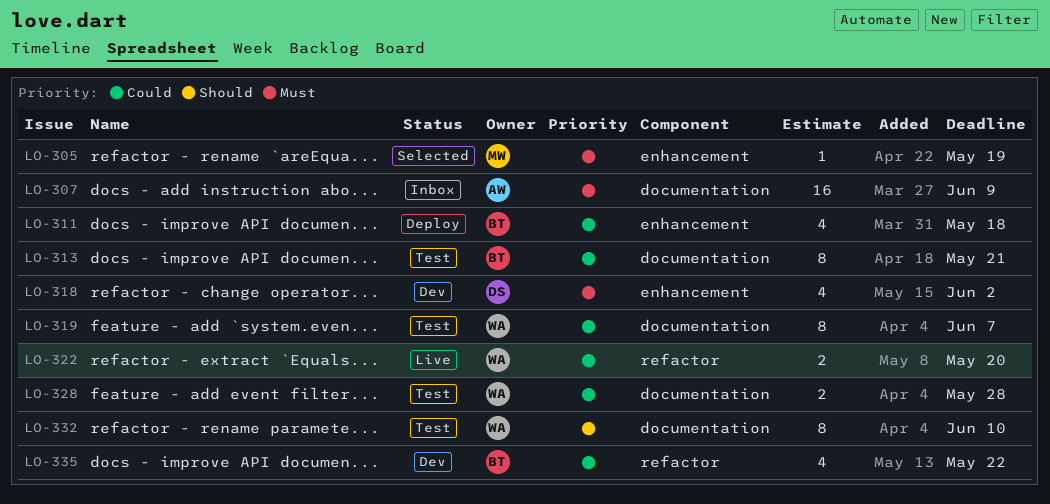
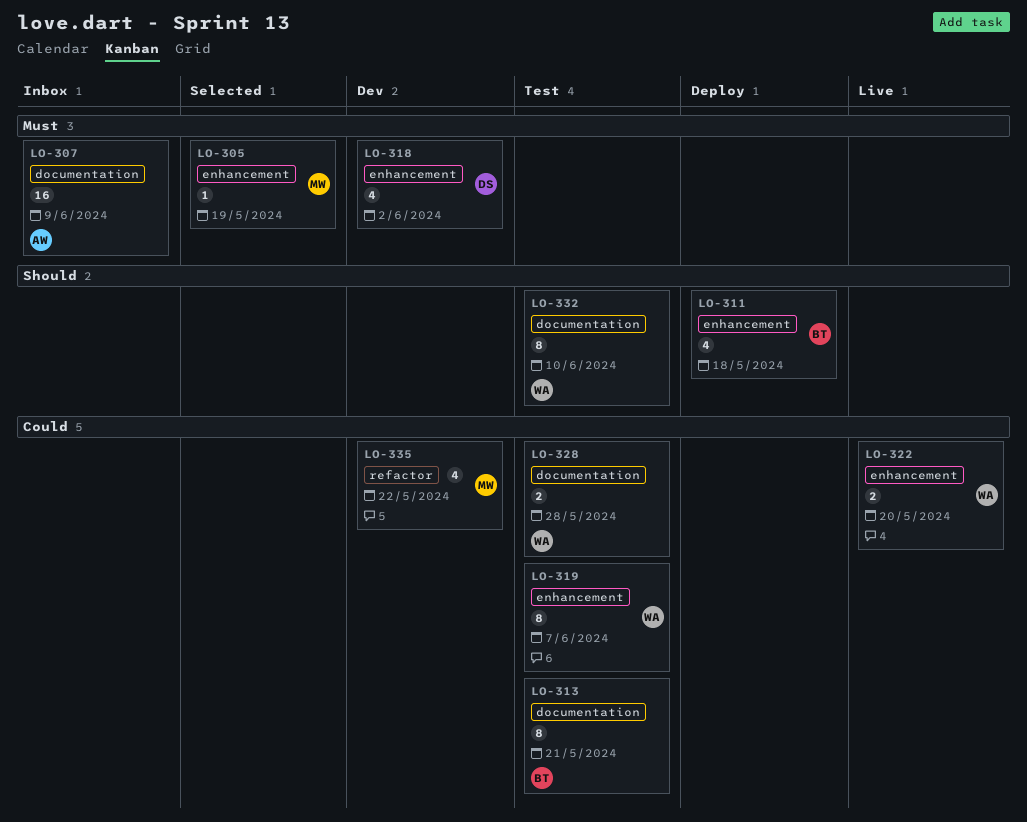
LO-311, priority: Could -> Should
LO-319, label: documentation -> enhancement
LO-322, label: refactor -> enhancement
LO-335, owner: BT -> MW

